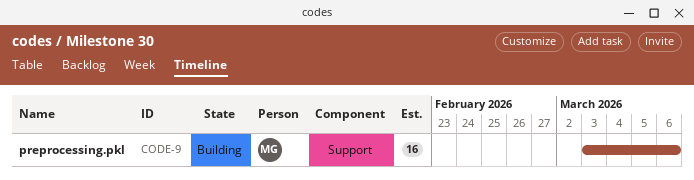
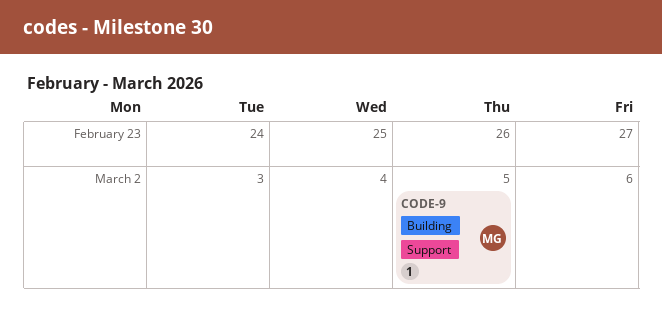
CODE-9, estimate: 16 -> 1
CODE-9, due: Mar 6 -> Mar 5

